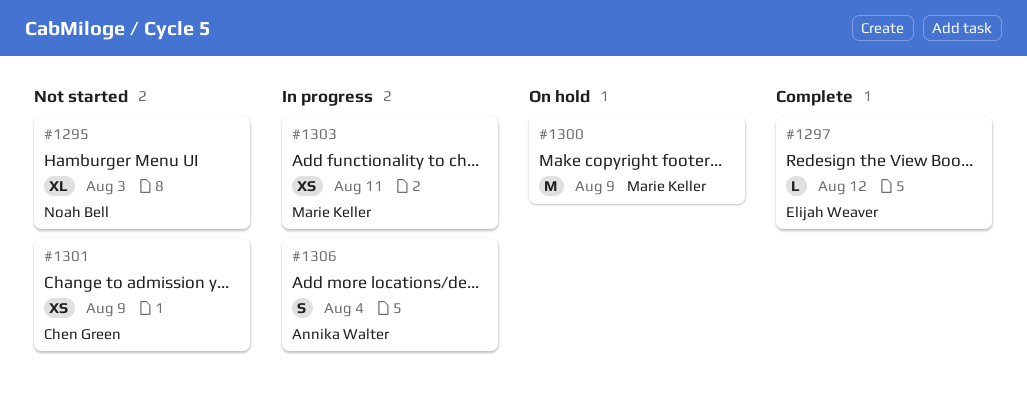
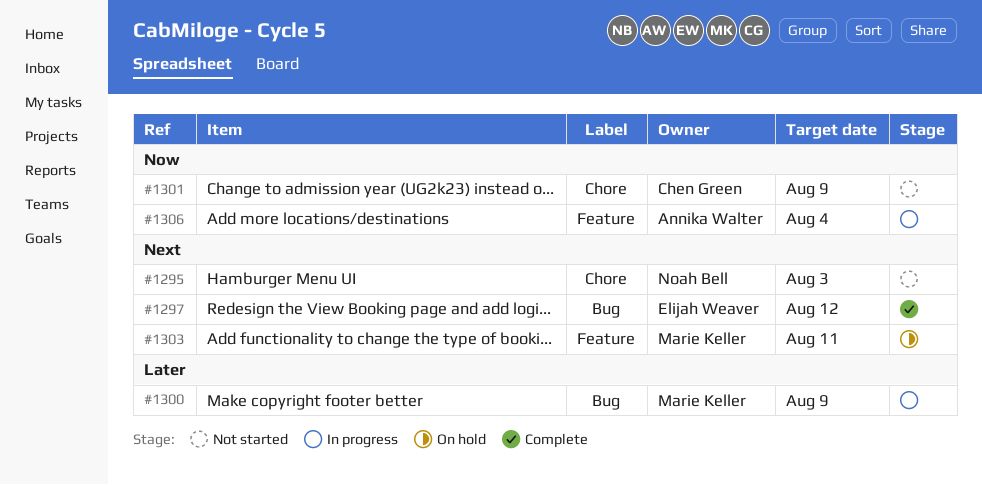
#1300, status: On hold -> In progress
#1303, status: In progress -> On hold

